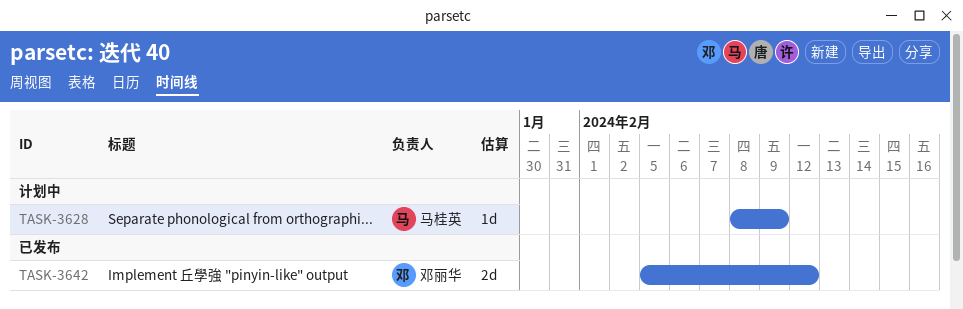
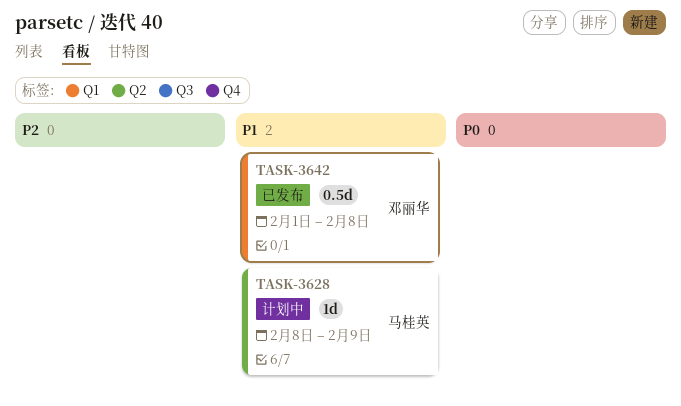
TASK-3642, estimate: 2d -> 0.5d
TASK-3642, start: Feb 5 -> Feb 1
TASK-3642, due: Feb 12 -> Feb 8

